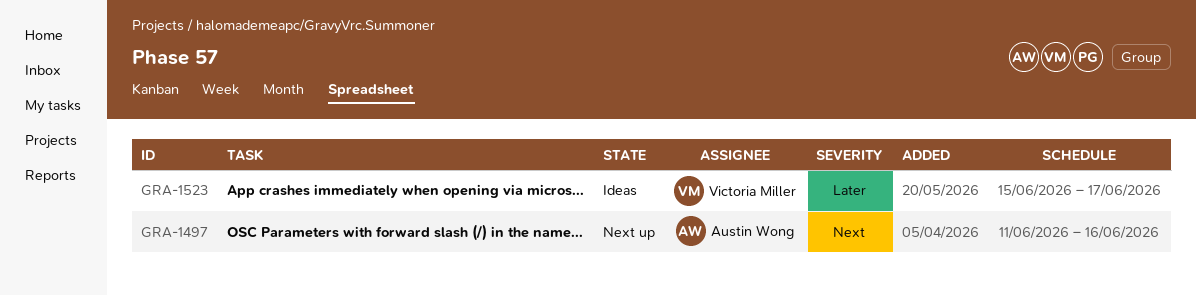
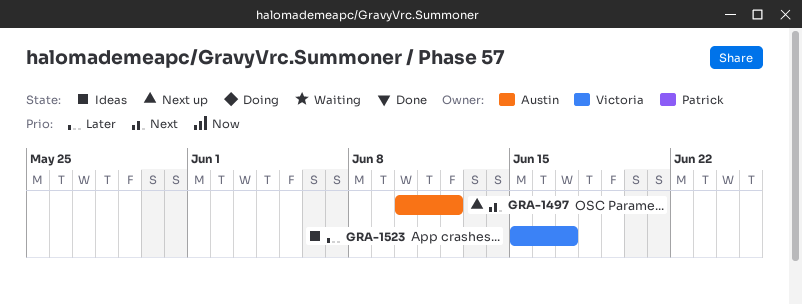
GRA-1497, start: Jun 11 -> Jun 10
GRA-1497, due: Jun 16 -> Jun 12

